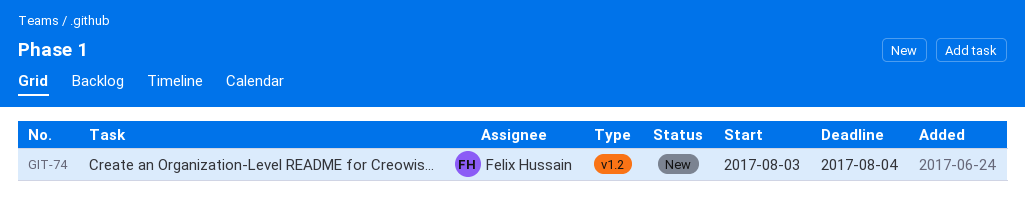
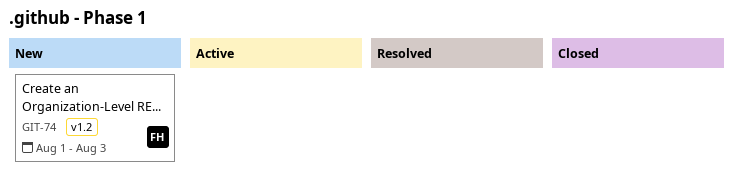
GIT-74, start: Aug 3 -> Aug 1
GIT-74, due: Aug 4 -> Aug 3

